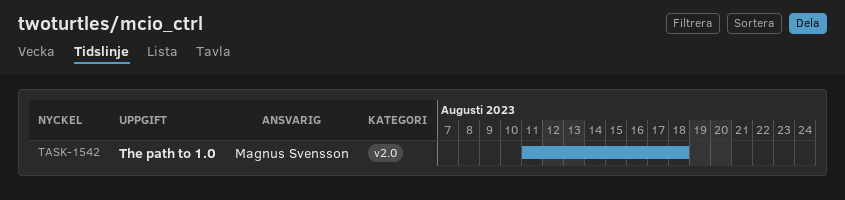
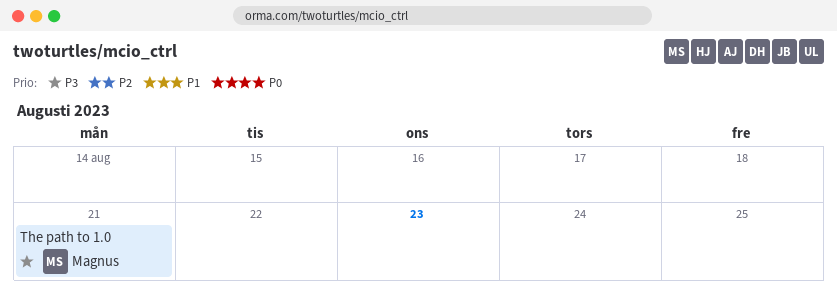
The path to 1.0, due: Aug 18 -> Aug 21

